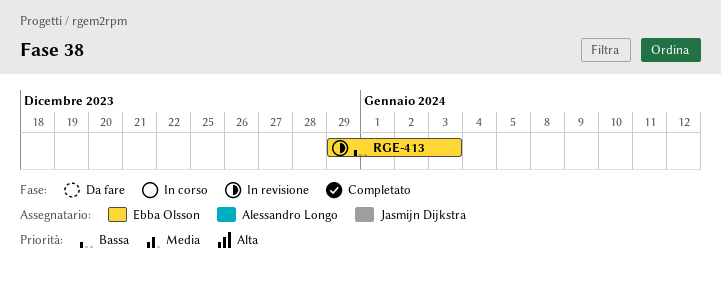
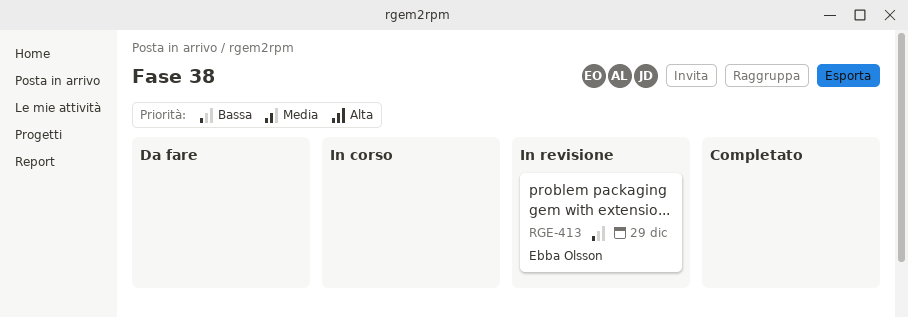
RGE-413, due: Jan 3 -> Dec 29

